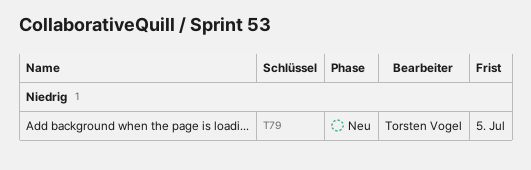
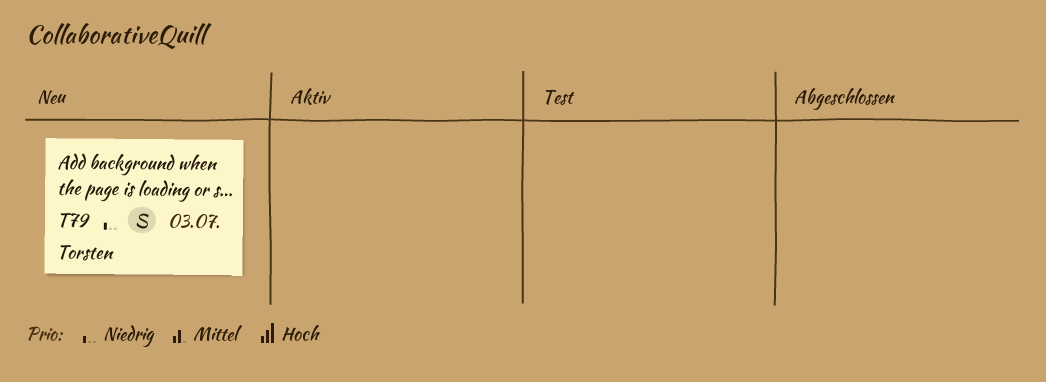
T79, due: Jul 5 -> Jul 3

